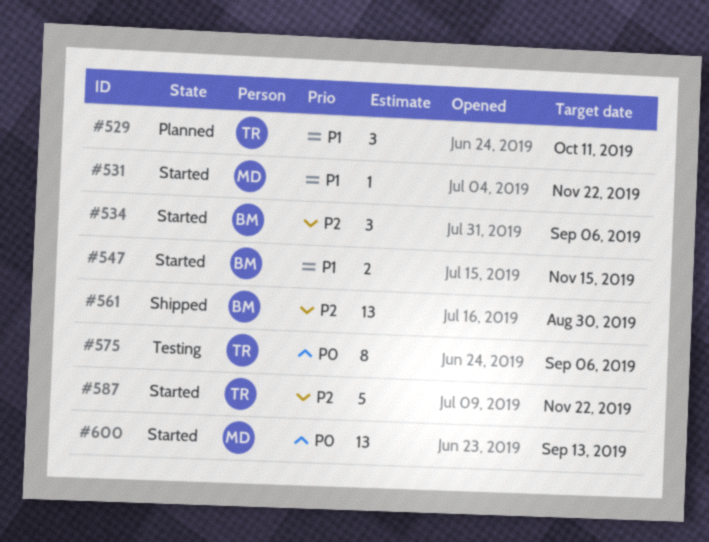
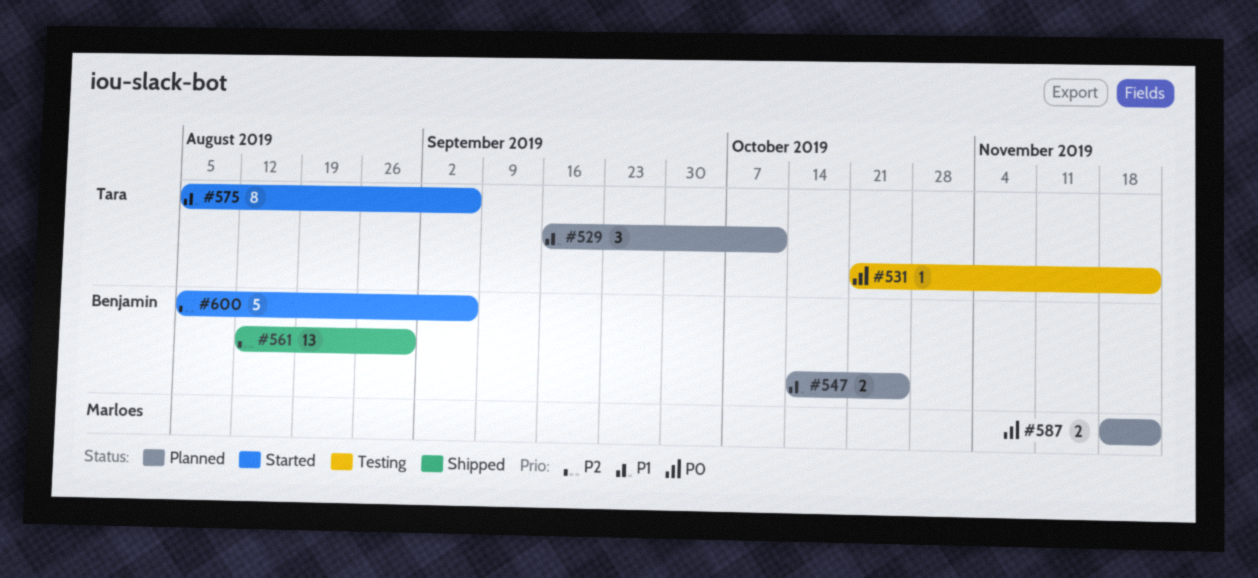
#531, status: Started -> Testing
#531, owner: Marloes -> Tara
#531, priority: P1 -> P0
#534: present -> none
#547, status: Started -> Planned
#547, due: Nov 15 -> Oct 25
#575, status: Testing -> Started
#575, priority: P0 -> P1
#587, status: Started -> Planned
#587, owner: Tara -> Marloes
#587, priority: P2 -> P0
#587, estimate: 5 -> 2
#600, owner: Marloes -> Benjamin
#600, priority: P0 -> P2
#600, estimate: 13 -> 5
#600, due: Sep 13 -> Sep 6

